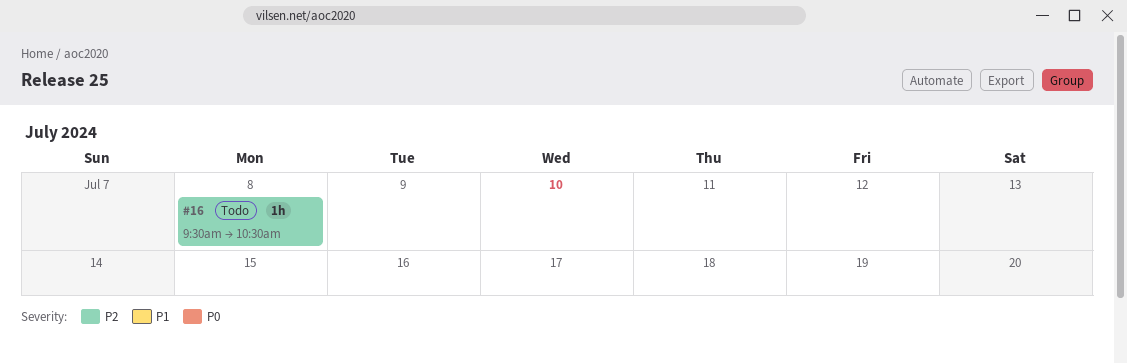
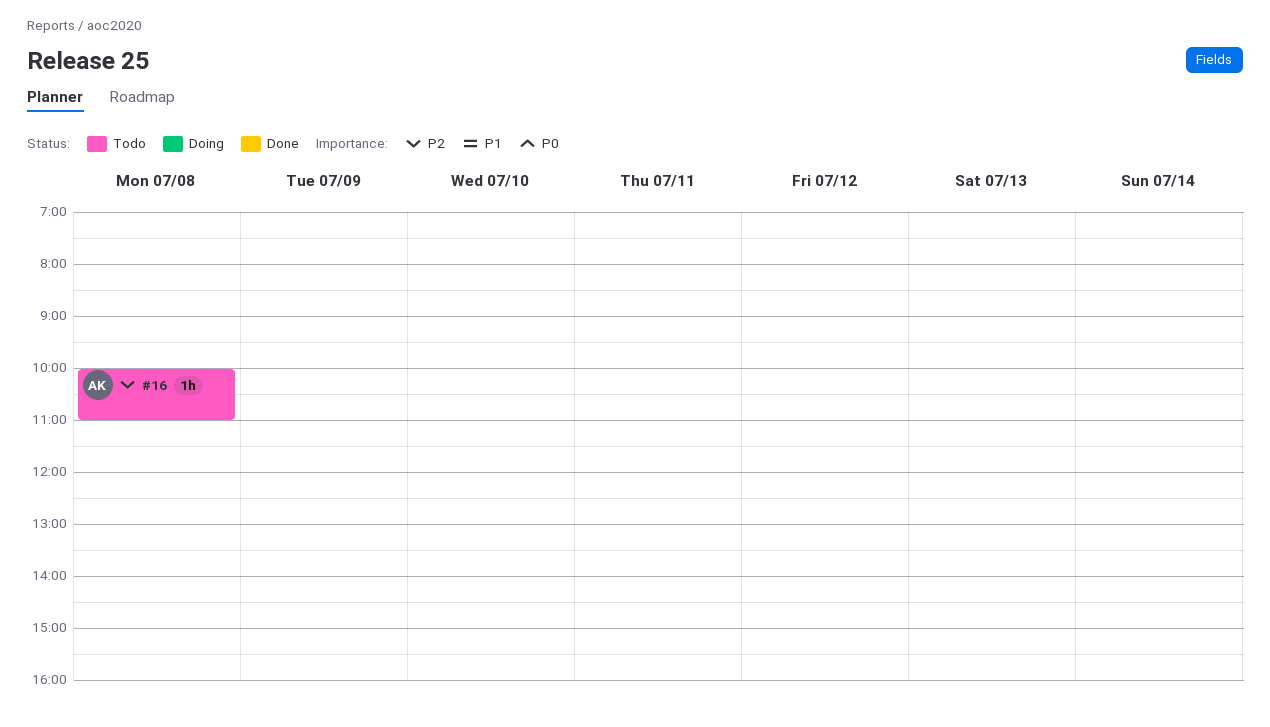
#16, begins: 09:30 -> 10:00
#16, ends: 10:30 -> 11:00

